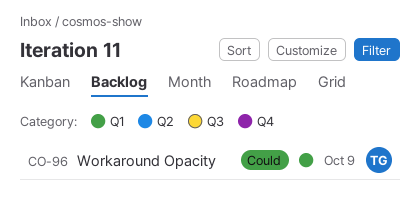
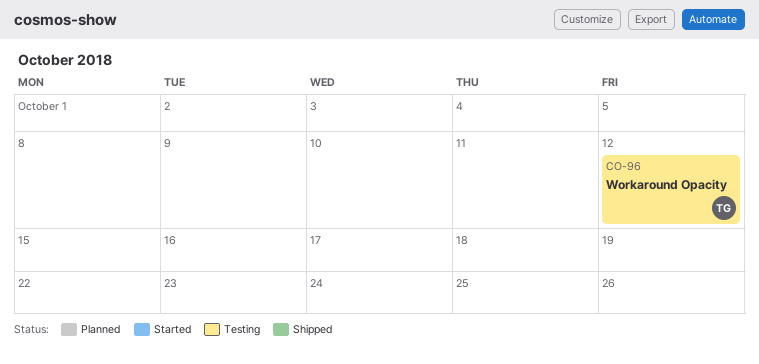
CO-96, due: Oct 9 -> Oct 12

